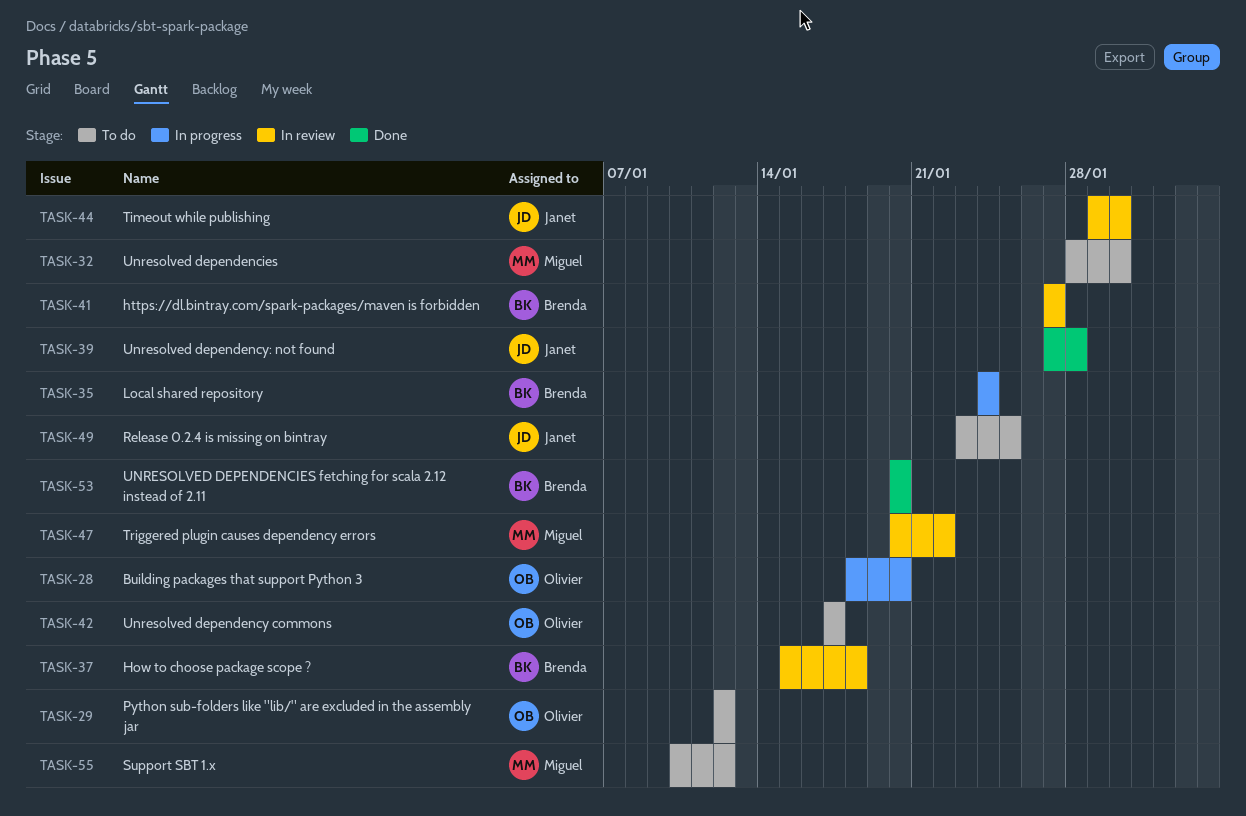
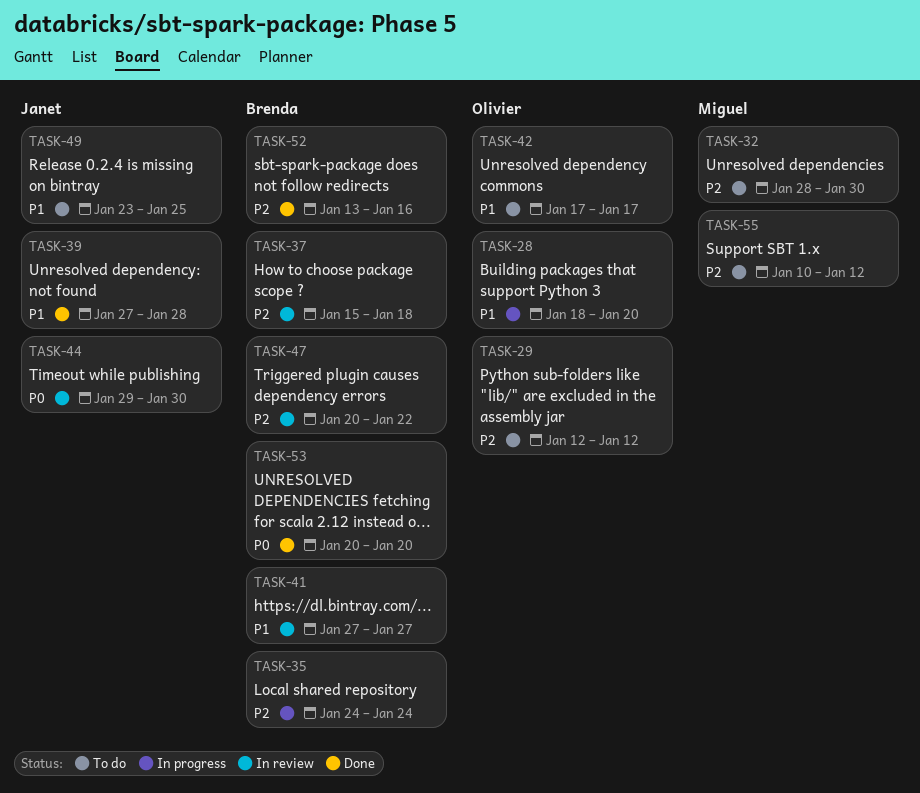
TASK-47, owner: Miguel -> Brenda
TASK-52: none -> present

